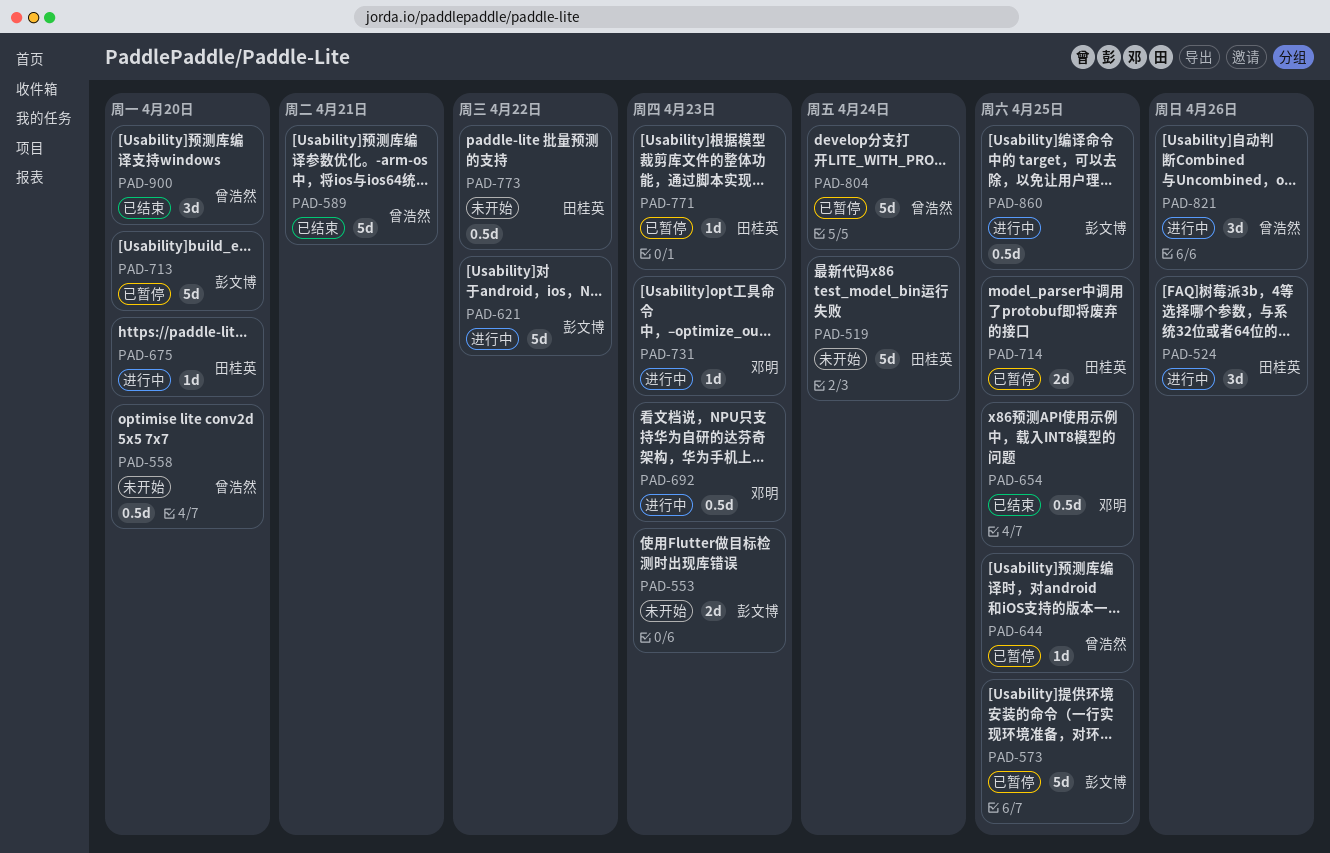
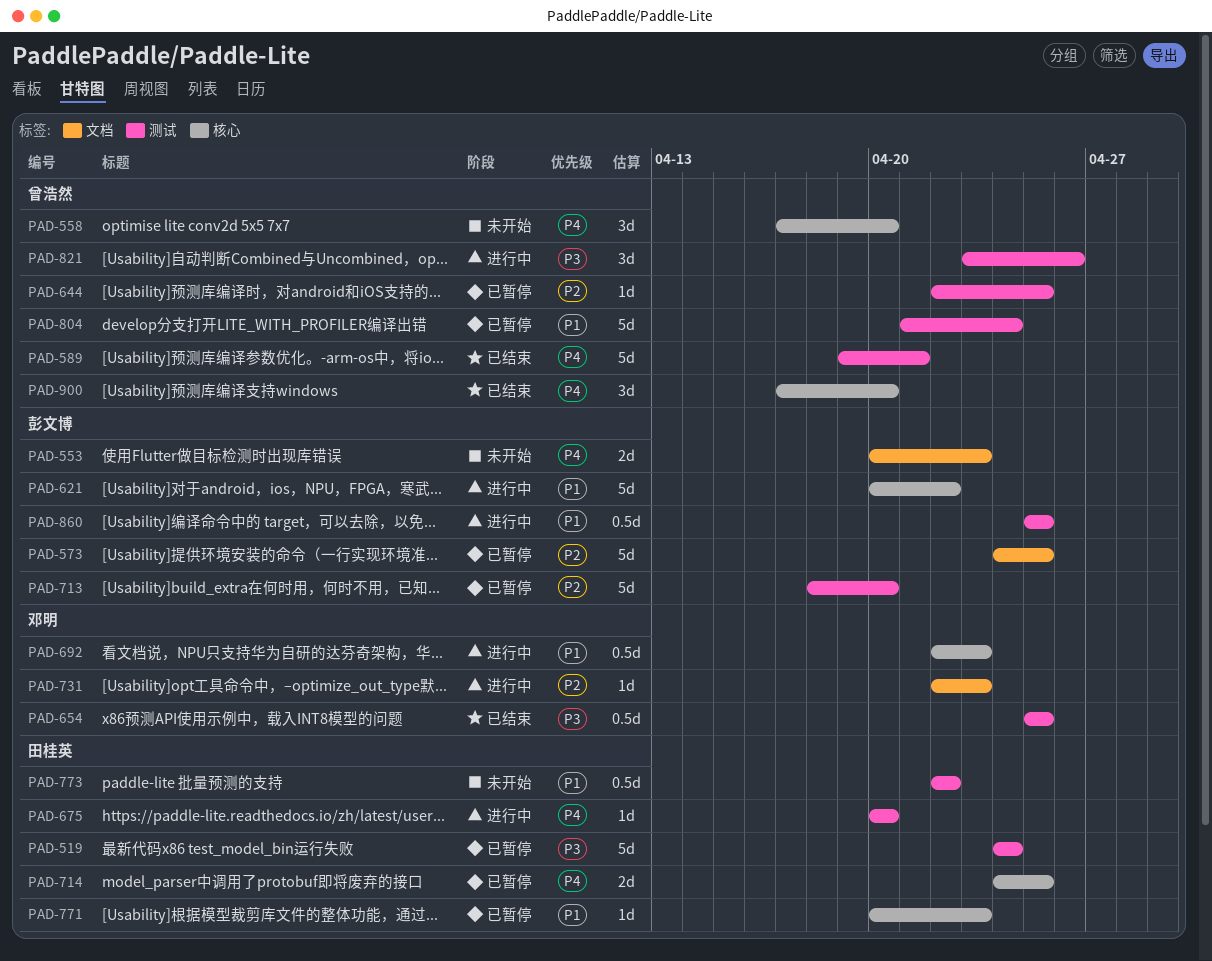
PAD-519, status: 未开始 -> 已暂停
PAD-524: present -> none
PAD-558, estimate: 0.5d -> 3d

